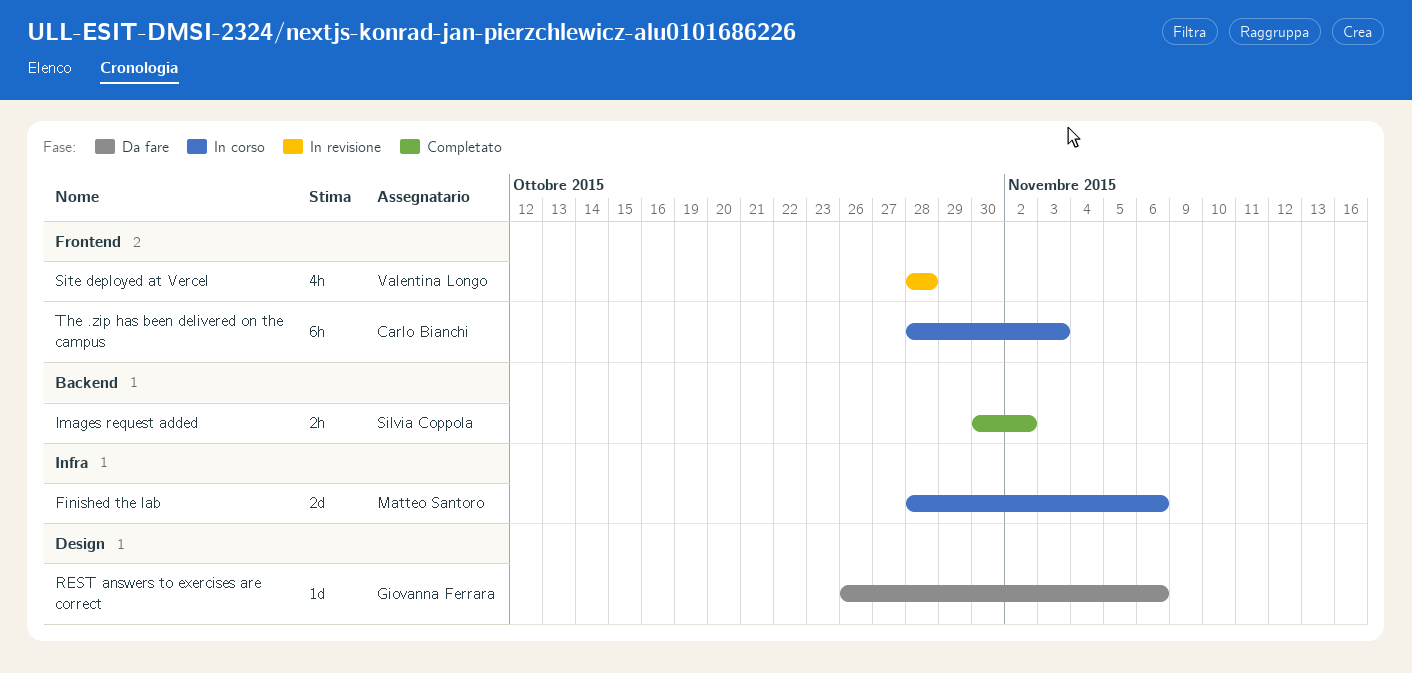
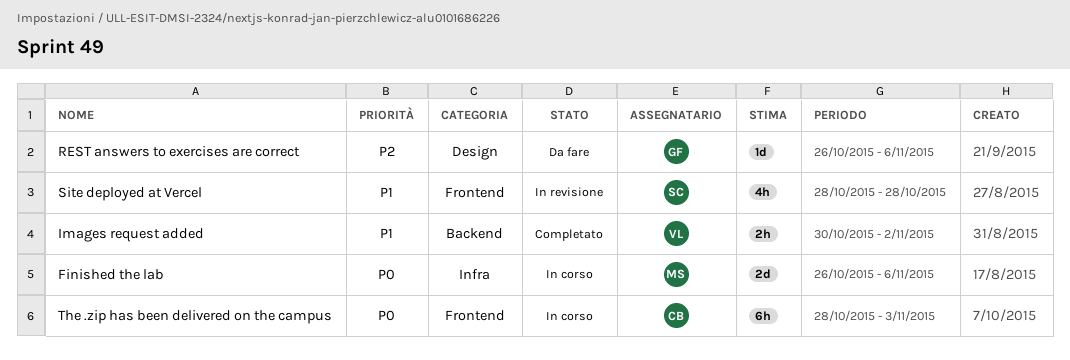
Finished the lab, start: Oct 28 -> Oct 26
Images request added, owner: Silvia Coppola -> Valentina Longo
Site deployed at Vercel, owner: Valentina Longo -> Silvia Coppola

